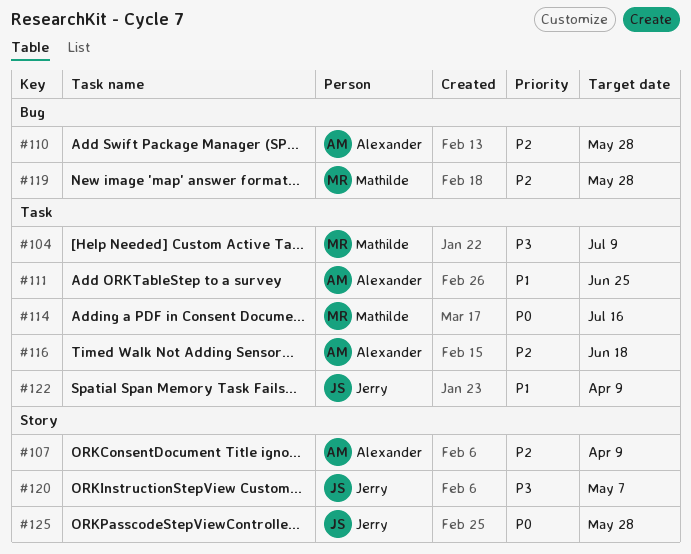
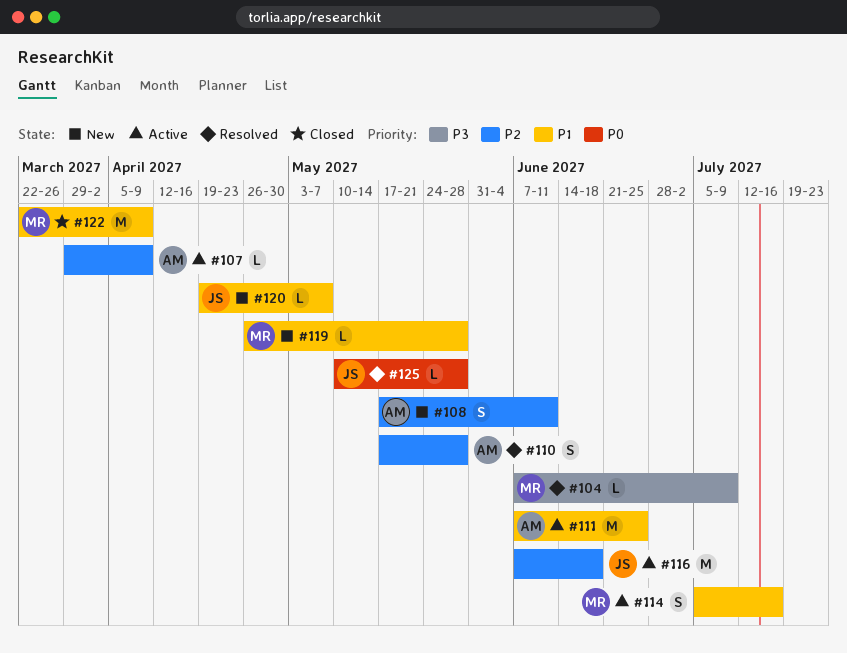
#108: none -> present
#114, priority: P0 -> P1
#116, owner: Alexander -> Jerry
#119, priority: P2 -> P1
#120, priority: P3 -> P1
#122, owner: Jerry -> Mathilde

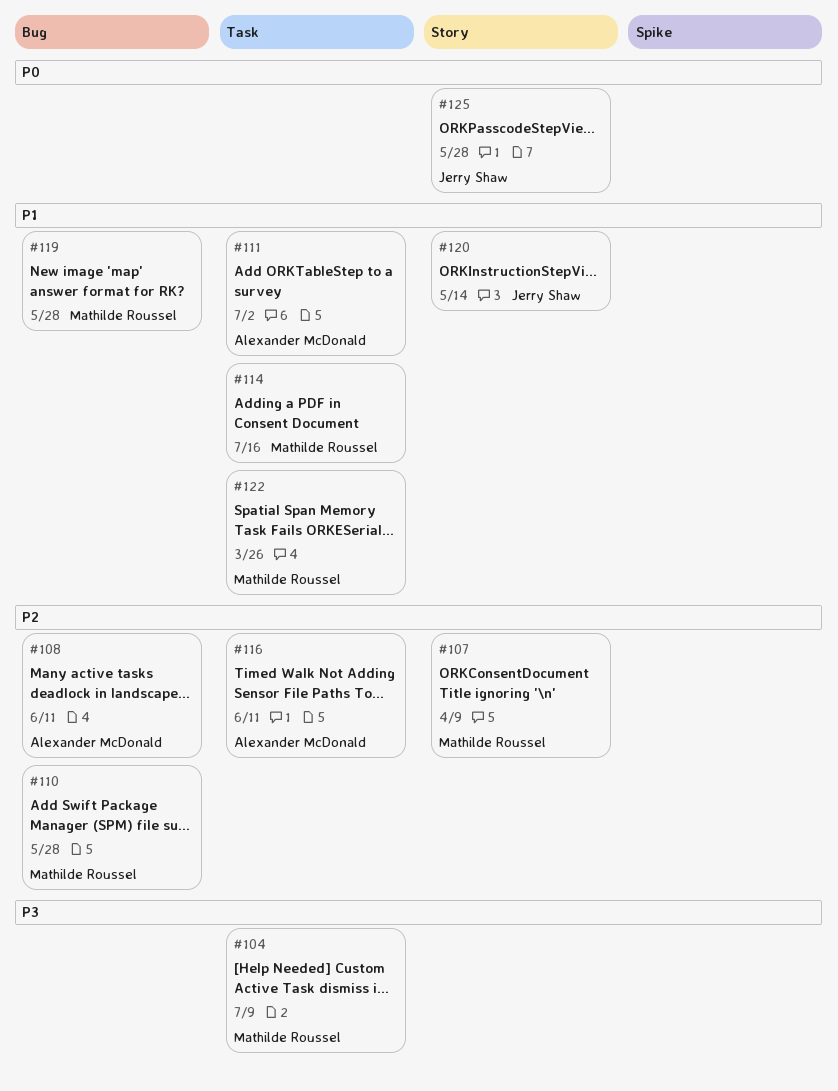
#107, owner: Alexander McDonald -> Mathilde Roussel
#110, owner: Alexander McDonald -> Mathilde Roussel
#111, due: Jun 25 -> Jul 2
#116, owner: Jerry Shaw -> Alexander McDonald
#116, due: Jun 18 -> Jun 11
#120, due: May 7 -> May 14
#122, due: Apr 9 -> Mar 26

